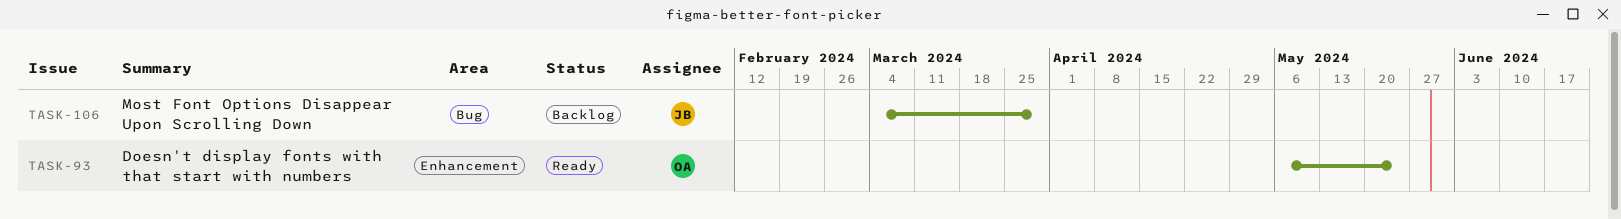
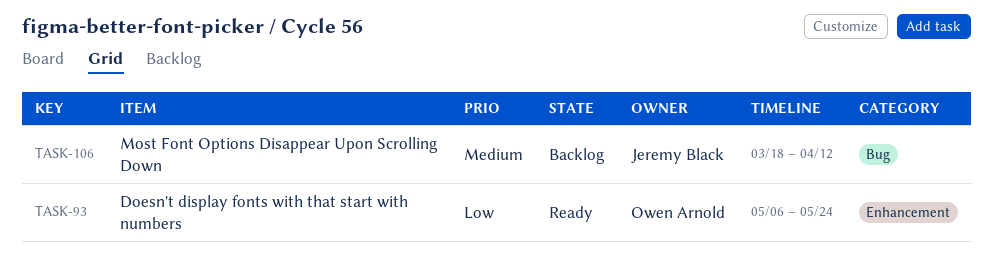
TASK-106, start: Mar 4 -> Mar 18
TASK-106, due: Mar 29 -> Apr 12

